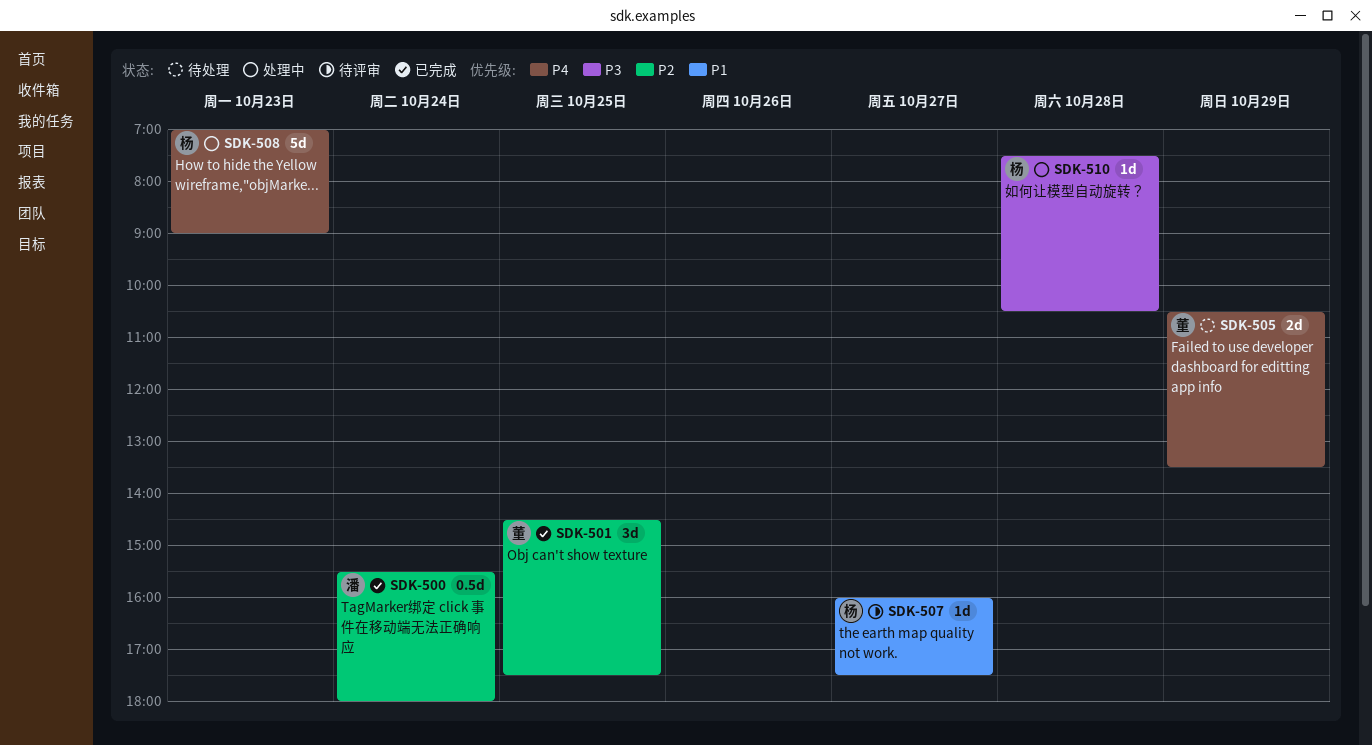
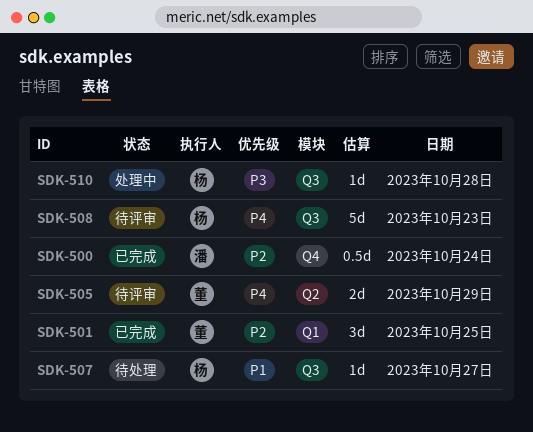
SDK-505, status: 待处理 -> 待评审
SDK-507, status: 待评审 -> 待处理
SDK-508, status: 处理中 -> 待评审

